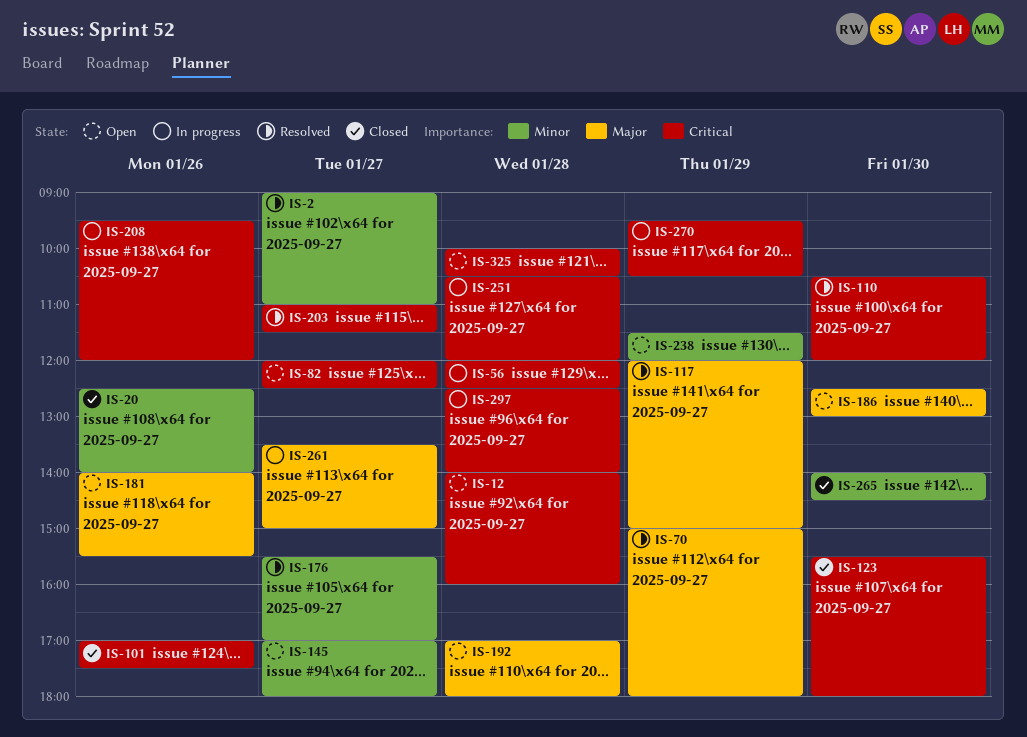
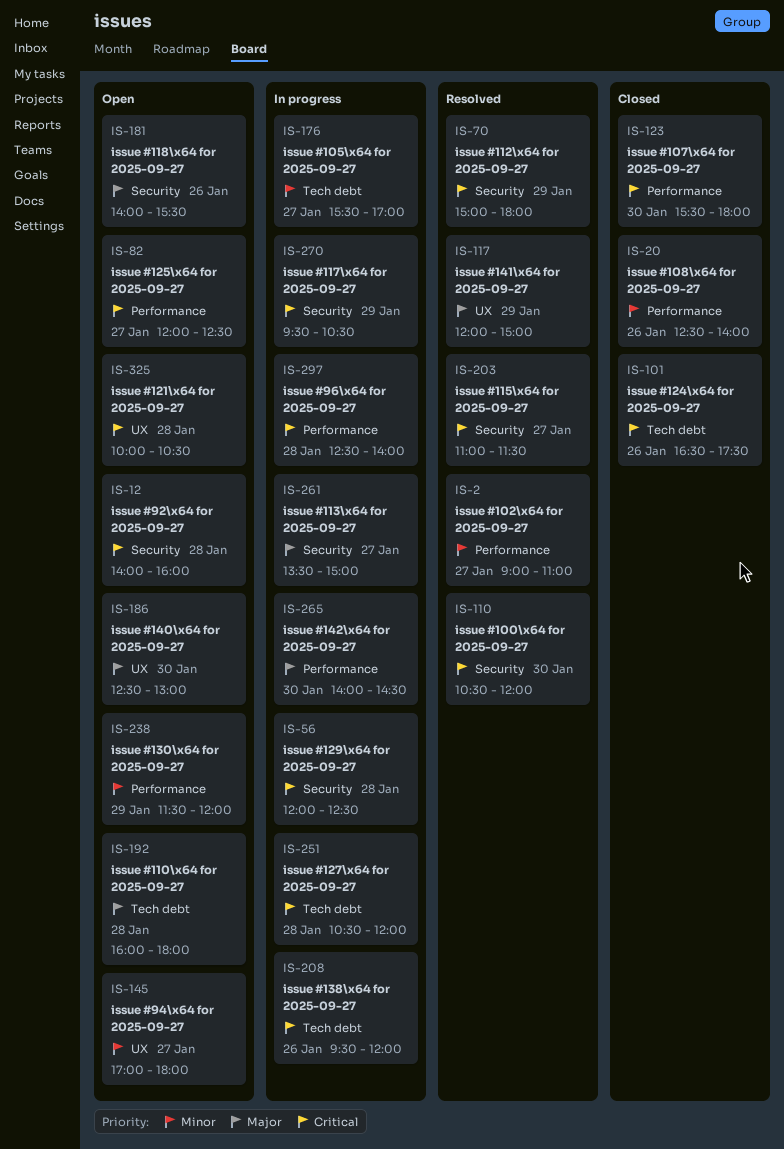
IS-70, priority: Major -> Critical
IS-101, begins: 17:00 -> 16:30
IS-176, status: Resolved -> In progress
IS-192, begins: 17:00 -> 16:00
IS-265, status: Closed -> In progress
IS-265, priority: Minor -> Major

